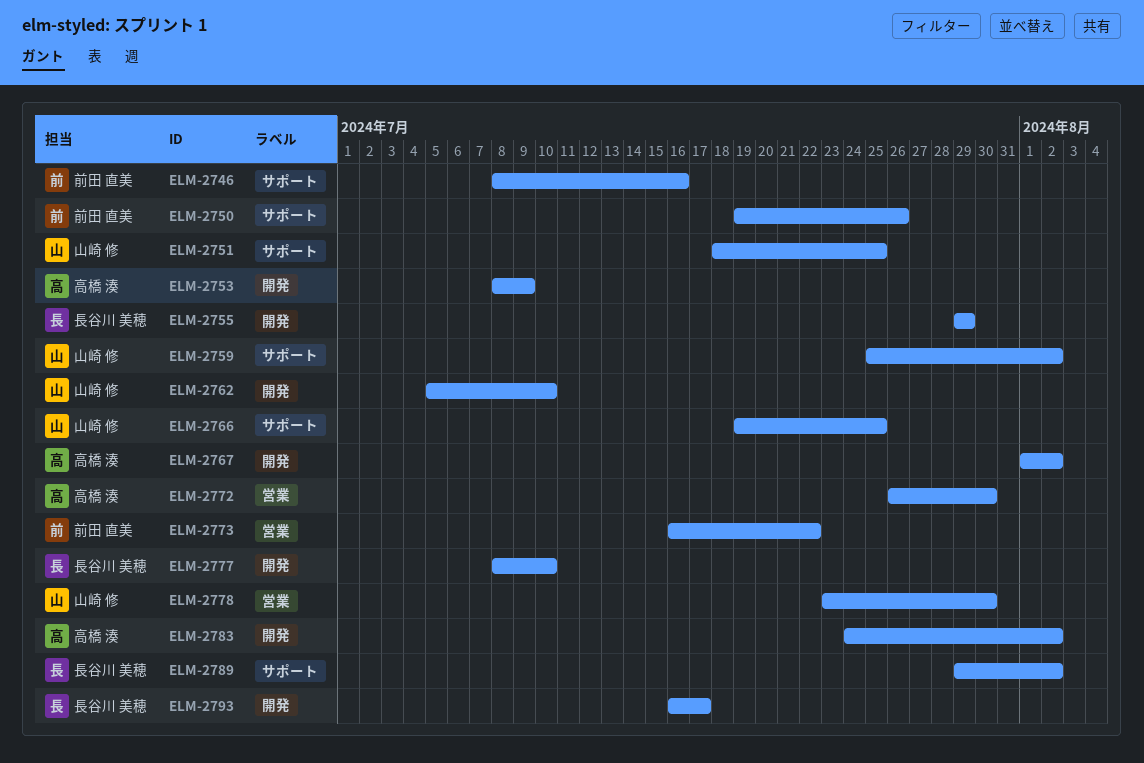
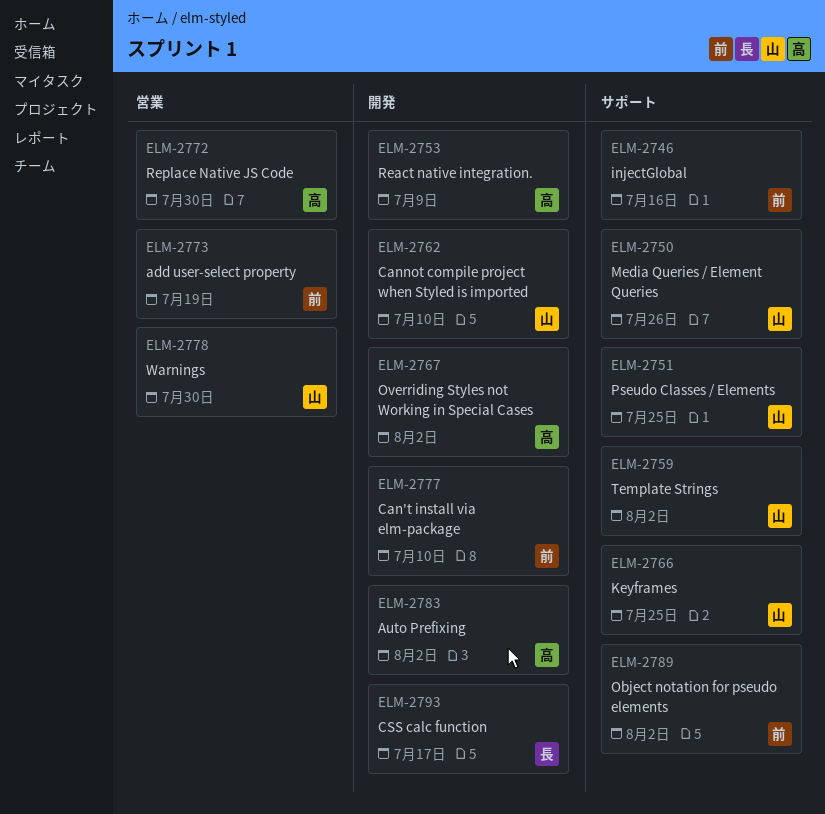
ELM-2750, owner: 前田 直美 -> 山崎 修
ELM-2755: present -> none
ELM-2773, due: Jul 22 -> Jul 19
ELM-2777, owner: 長谷川 美穂 -> 前田 直美
ELM-2789, owner: 長谷川 美穂 -> 前田 直美

